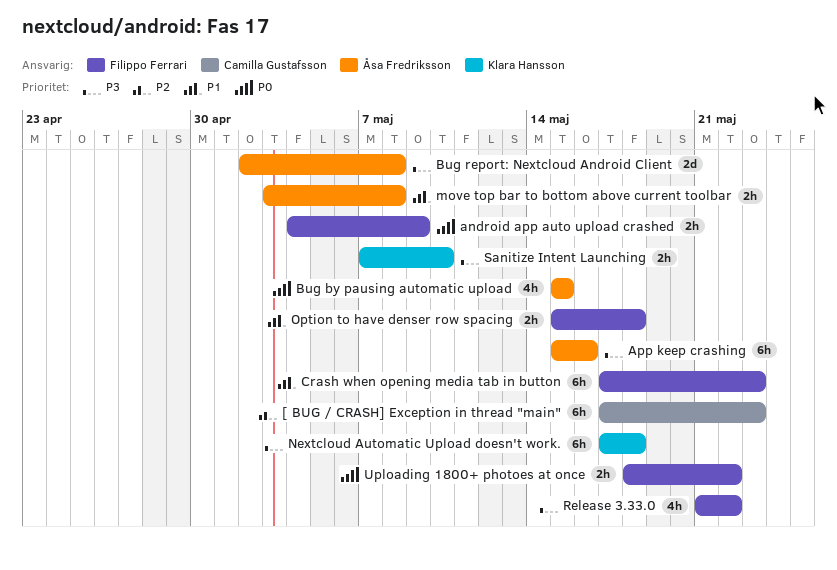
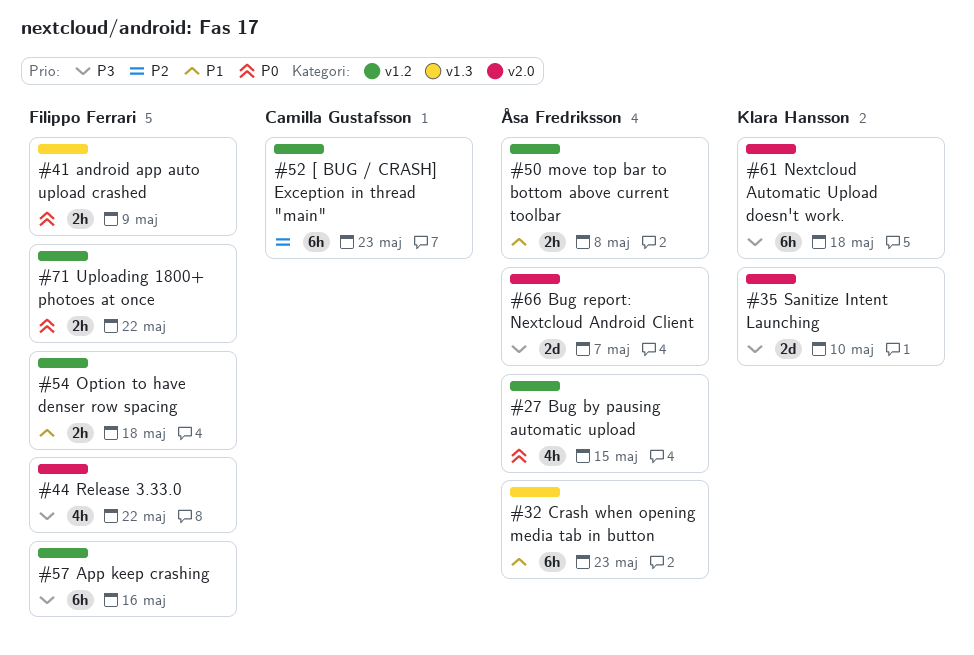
App keep crashing, owner: Åsa Fredriksson -> Filippo Ferrari
Bug report: Nextcloud Android Client, due: May 8 -> May 7
Crash when opening media tab in button, owner: Filippo Ferrari -> Åsa Fredriksson
Sanitize Intent Launching, estimate: 2h -> 2d

